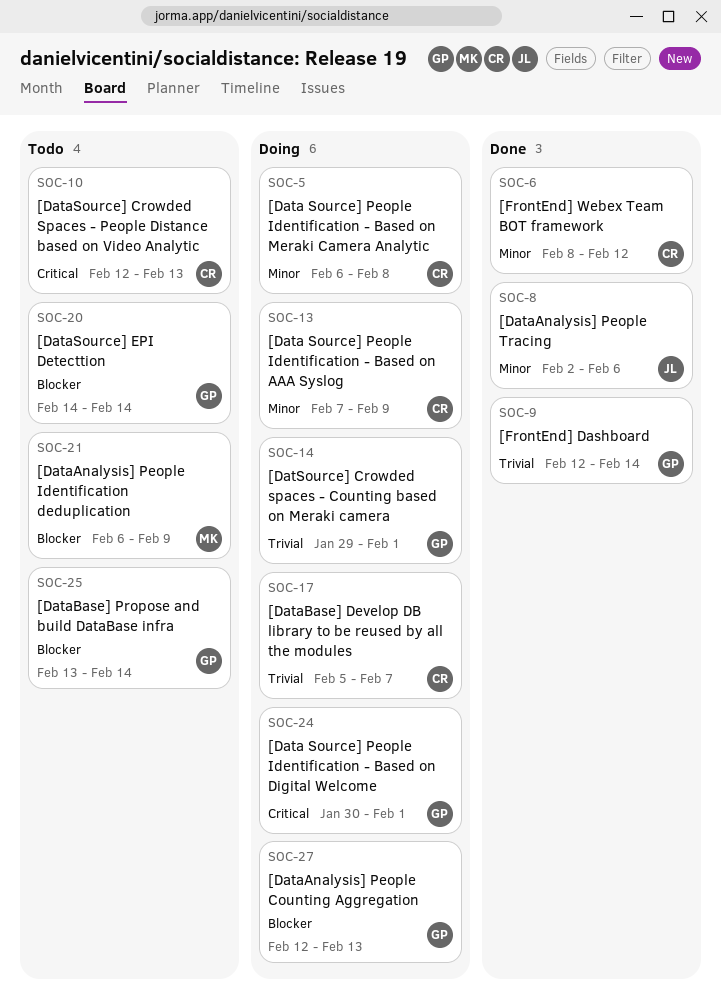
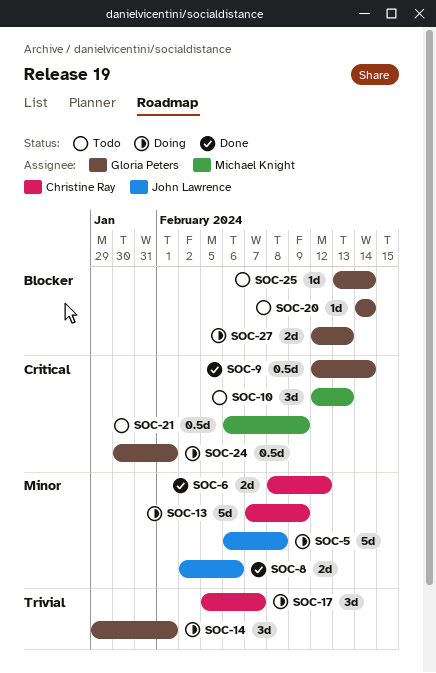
SOC-5, owner: Christine Ray -> John Lawrence
SOC-9, priority: Trivial -> Critical
SOC-10, owner: Christine Ray -> Michael Knight
SOC-21, priority: Blocker -> Critical

